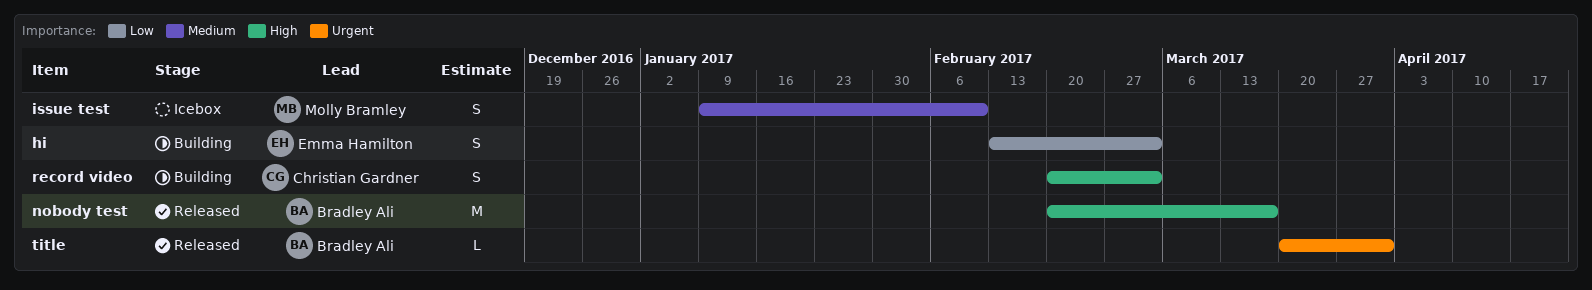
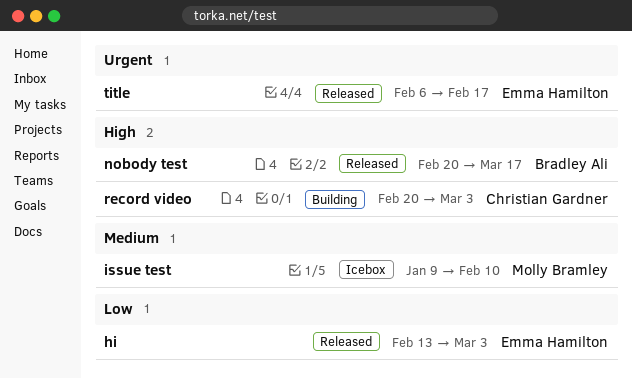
hi, status: Building -> Released
title, owner: Bradley Ali -> Emma Hamilton
title, start: Mar 20 -> Feb 6
title, due: Mar 31 -> Feb 17

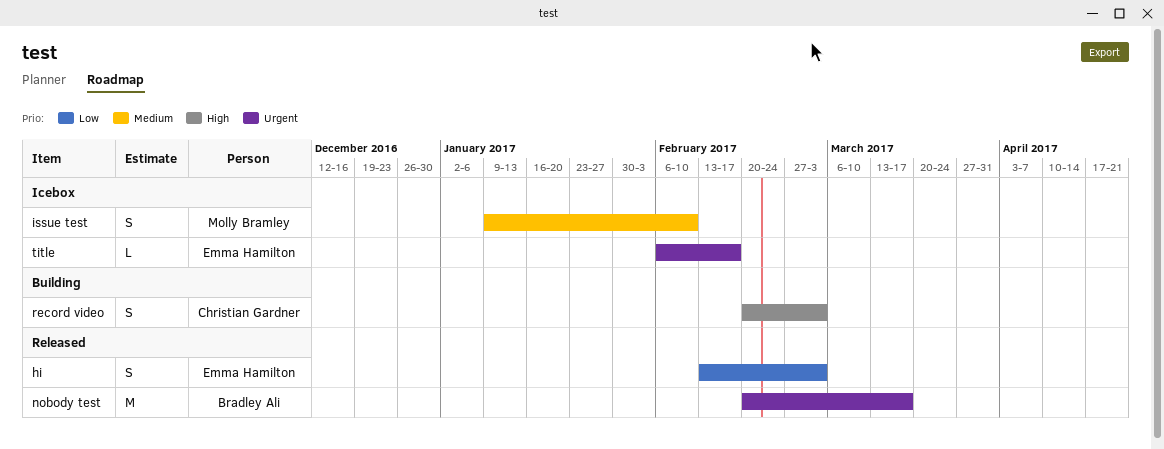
nobody test, priority: High -> Urgent
title, status: Released -> Icebox

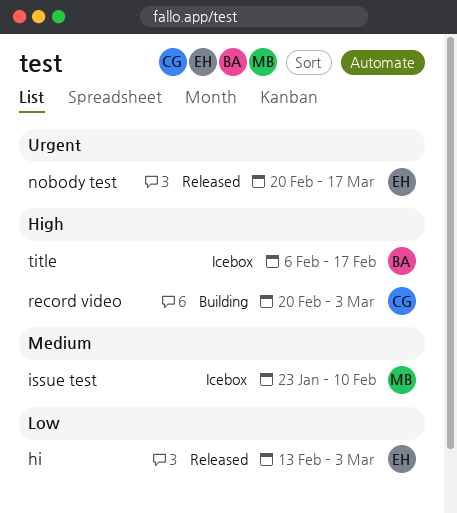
issue test, start: Jan 9 -> Jan 23
nobody test, owner: Bradley Ali -> Emma Hamilton
title, owner: Emma Hamilton -> Bradley Ali
title, priority: Urgent -> High

